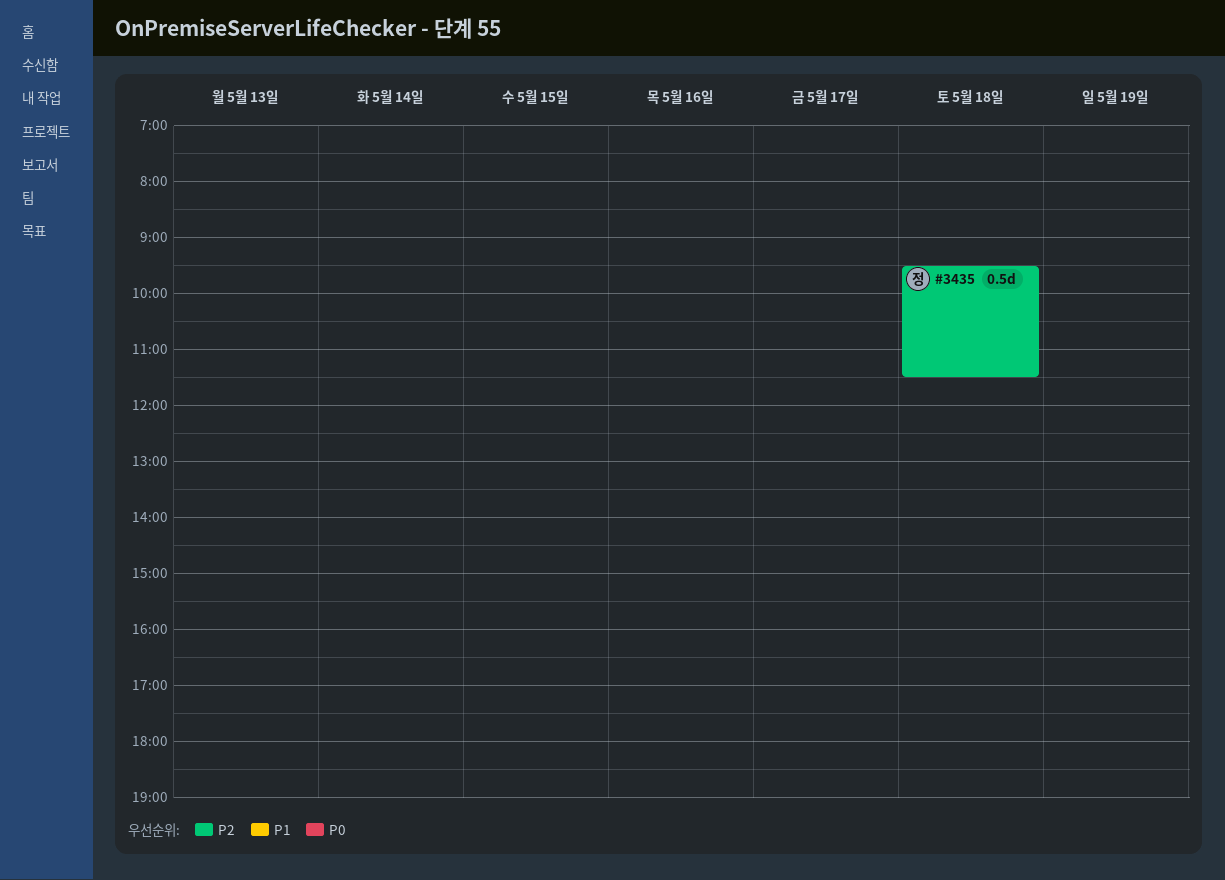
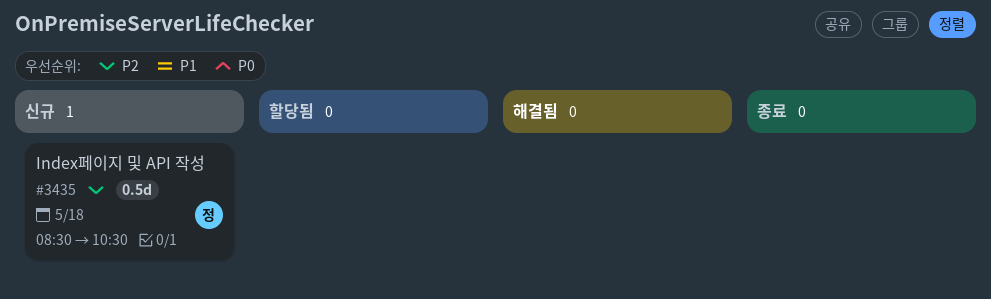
#3435, begins: 09:30 -> 08:30
#3435, ends: 11:30 -> 10:30

